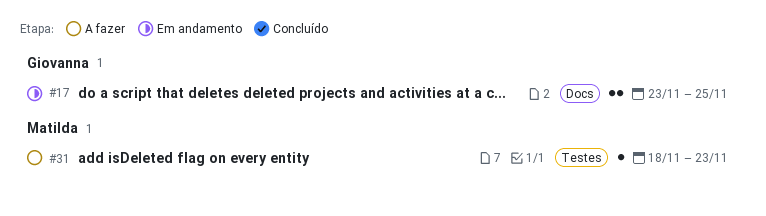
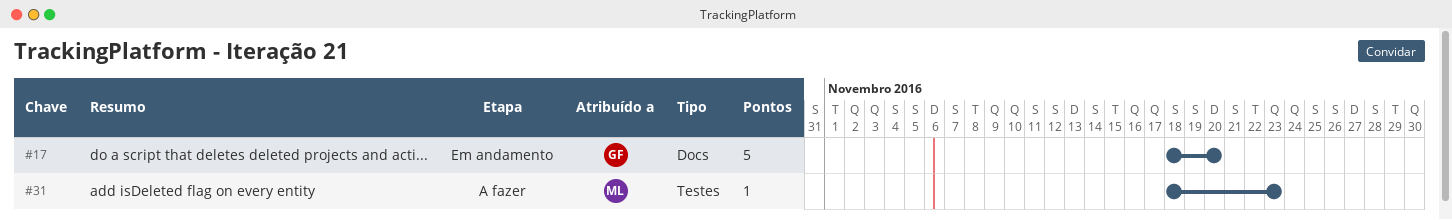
#17, estimate: 2 -> 5
#17, start: Nov 23 -> Nov 18
#17, due: Nov 25 -> Nov 20

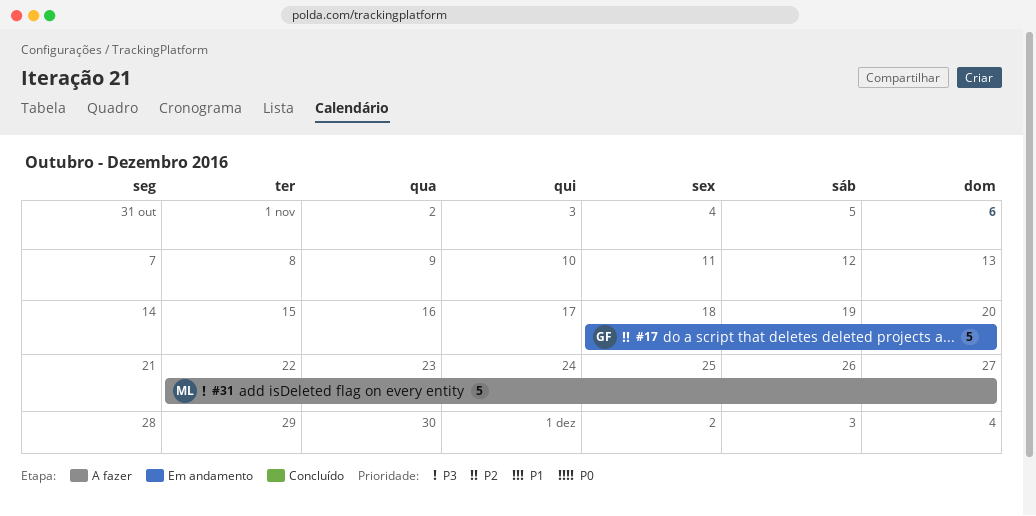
#31, estimate: 1 -> 5
#31, start: Nov 18 -> Nov 22
#31, due: Nov 23 -> Nov 27

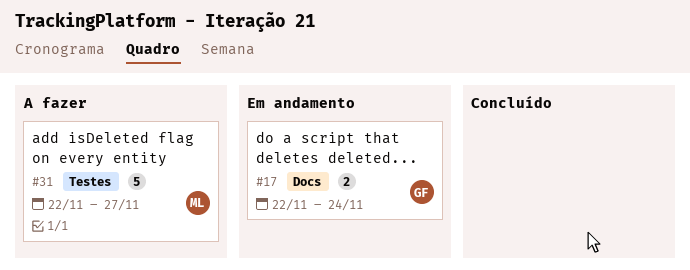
#17, estimate: 5 -> 2
#17, start: Nov 18 -> Nov 22
#17, due: Nov 20 -> Nov 24

